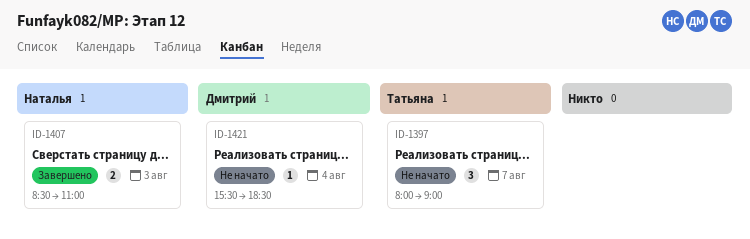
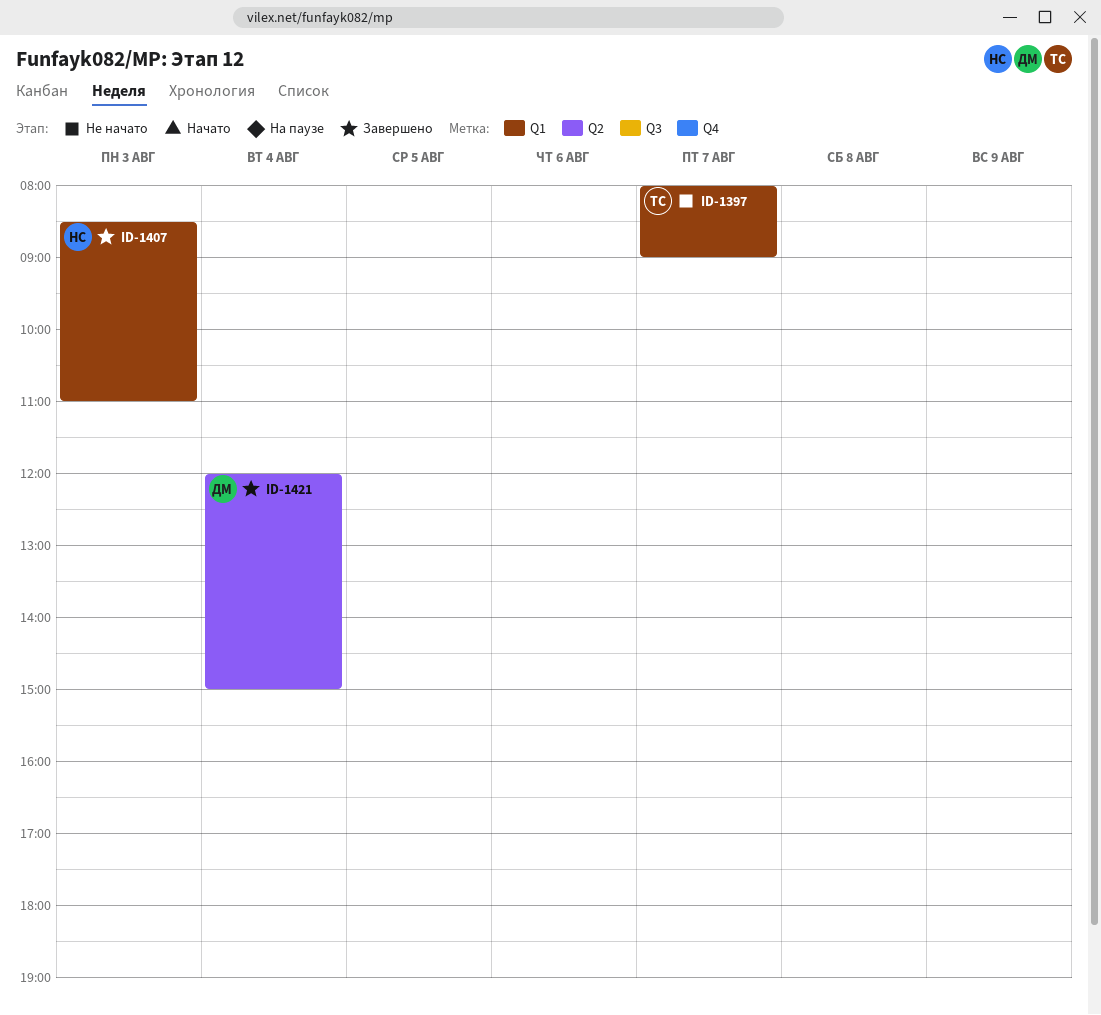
ID-1421, status: Не начато -> Завершено
ID-1421, begins: 15:30 -> 12:00
ID-1421, ends: 18:30 -> 15:00

